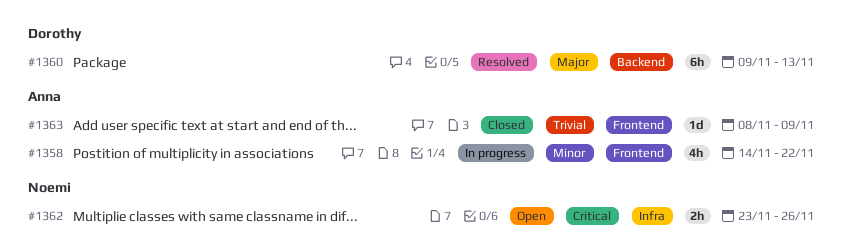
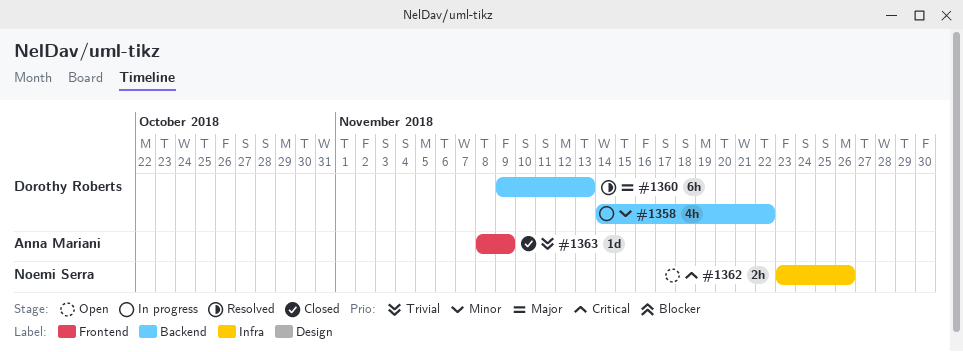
#1358, owner: Anna Mariani -> Dorothy Roberts
#1358, label: Frontend -> Backend

